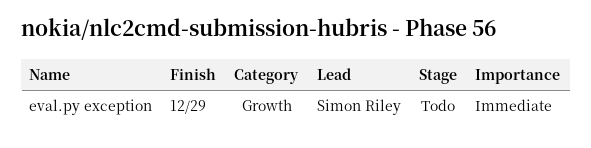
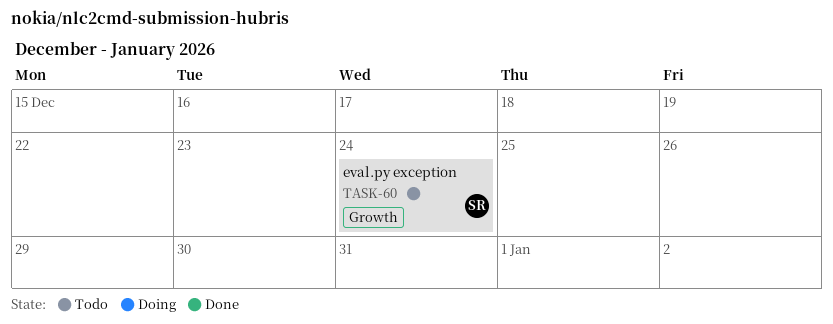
eval.py exception, due: Dec 29 -> Dec 24

